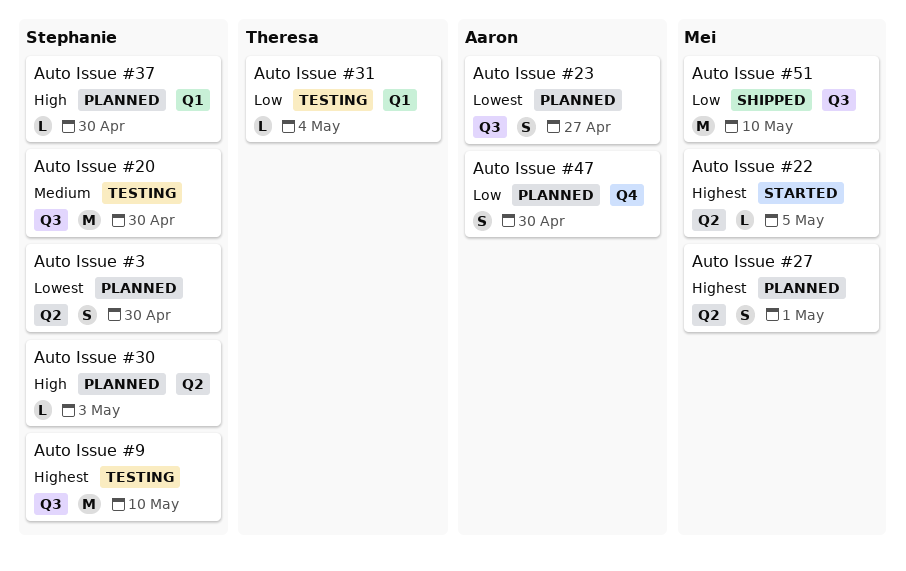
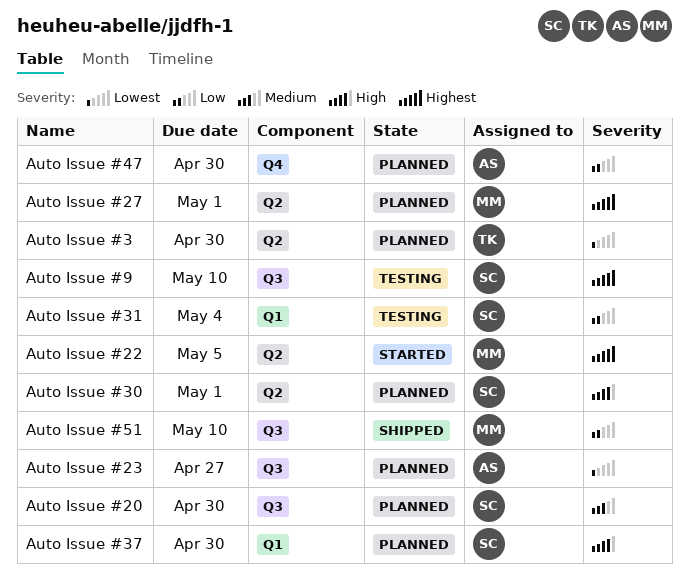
Auto Issue #20, status: Testing -> Planned
Auto Issue #3, owner: Stephanie -> Theresa
Auto Issue #30, due: May 3 -> May 1
Auto Issue #31, owner: Theresa -> Stephanie

